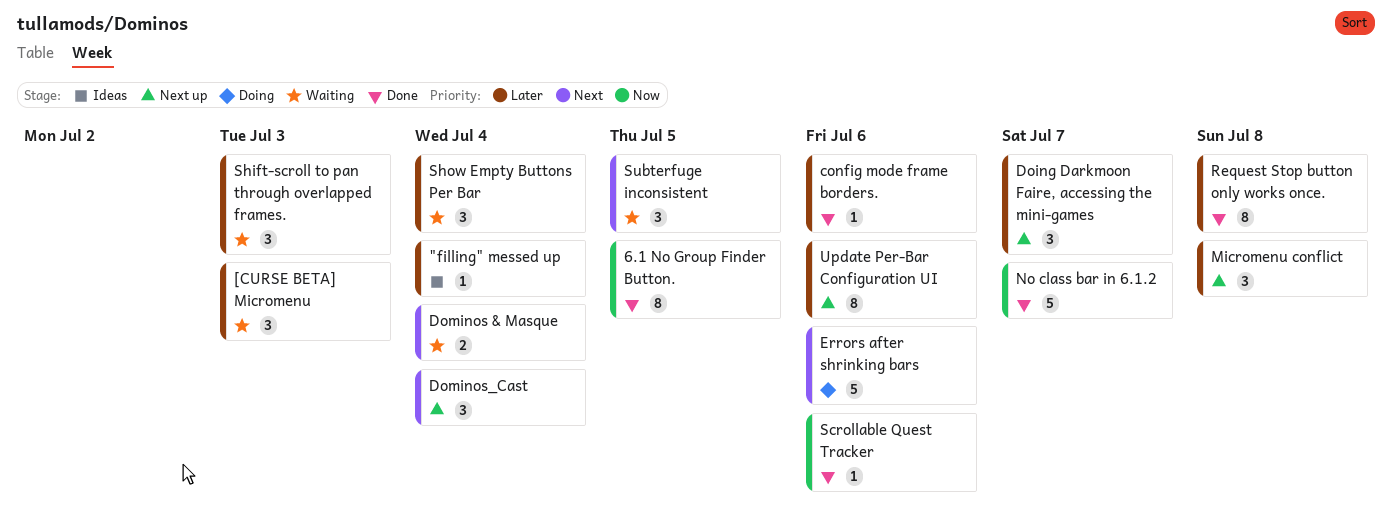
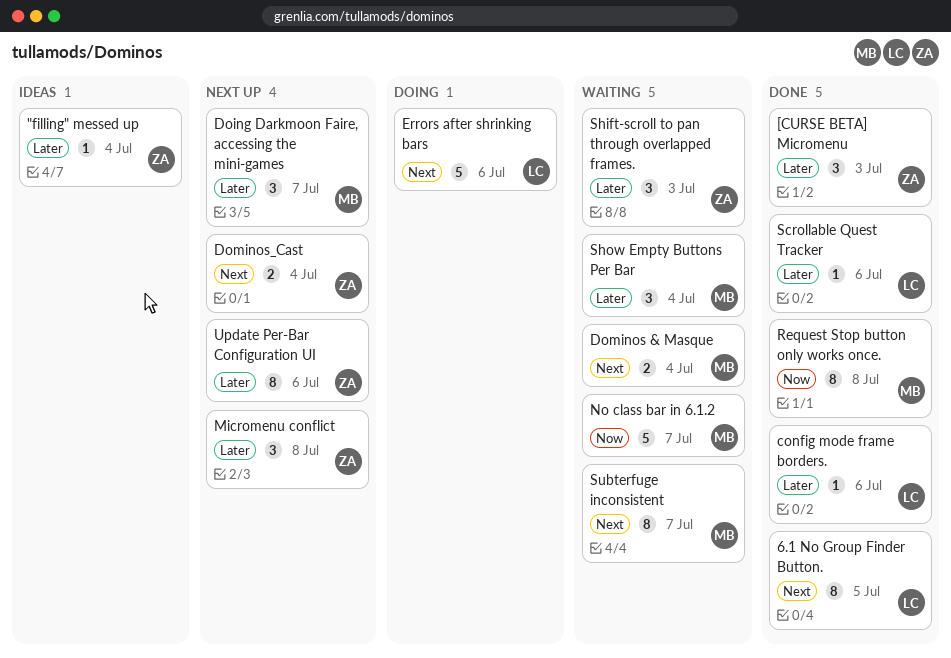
6.1 No Group Finder Button., priority: Now -> Next
[CURSE BETA] Micromenu, status: Waiting -> Done
Dominos_Cast, estimate: 3 -> 2
No class bar in 6.1.2, status: Done -> Waiting
Request Stop button only works once., priority: Later -> Now
Scrollable Quest Tracker, priority: Now -> Later
Subterfuge inconsistent, estimate: 3 -> 8
Subterfuge inconsistent, due: Jul 5 -> Jul 7

